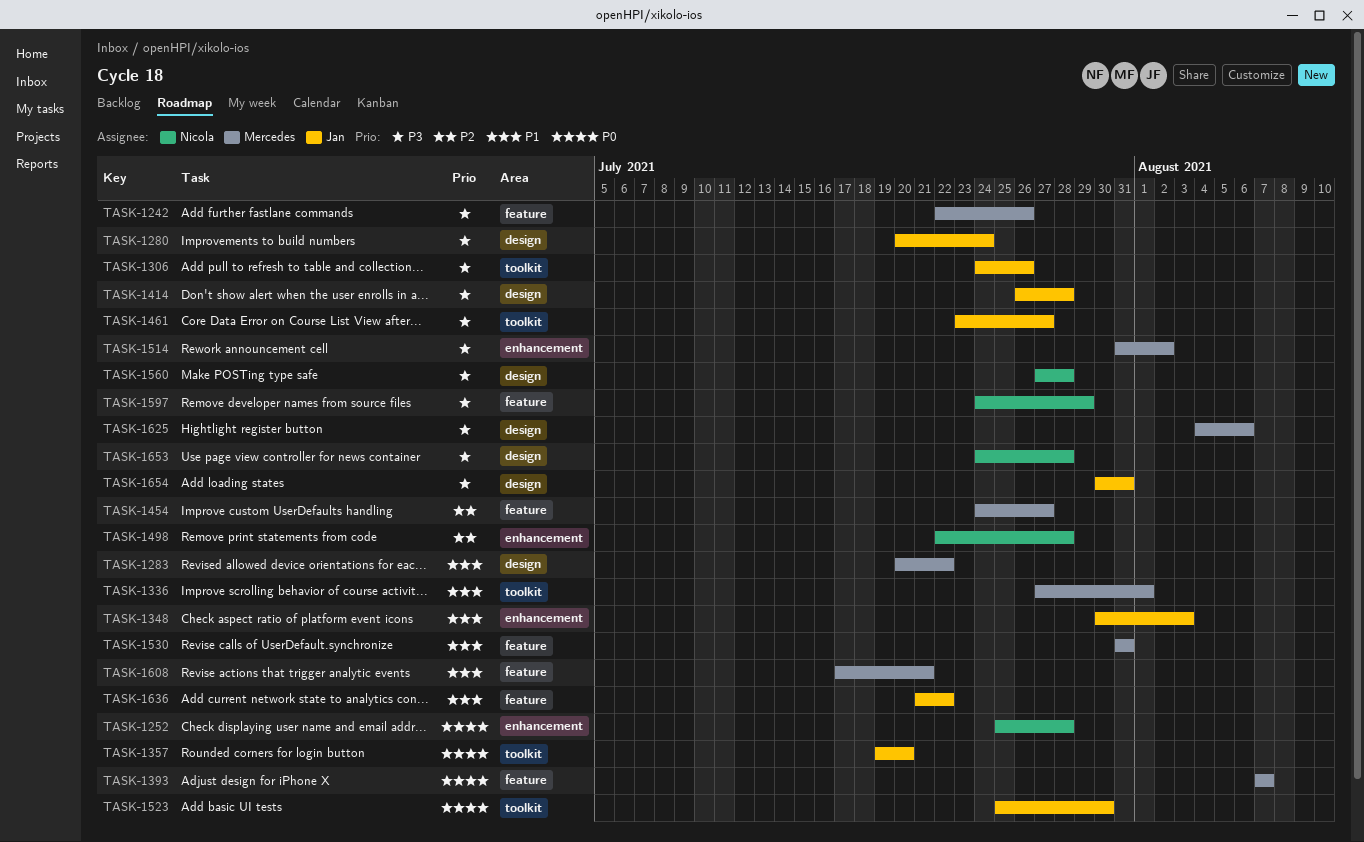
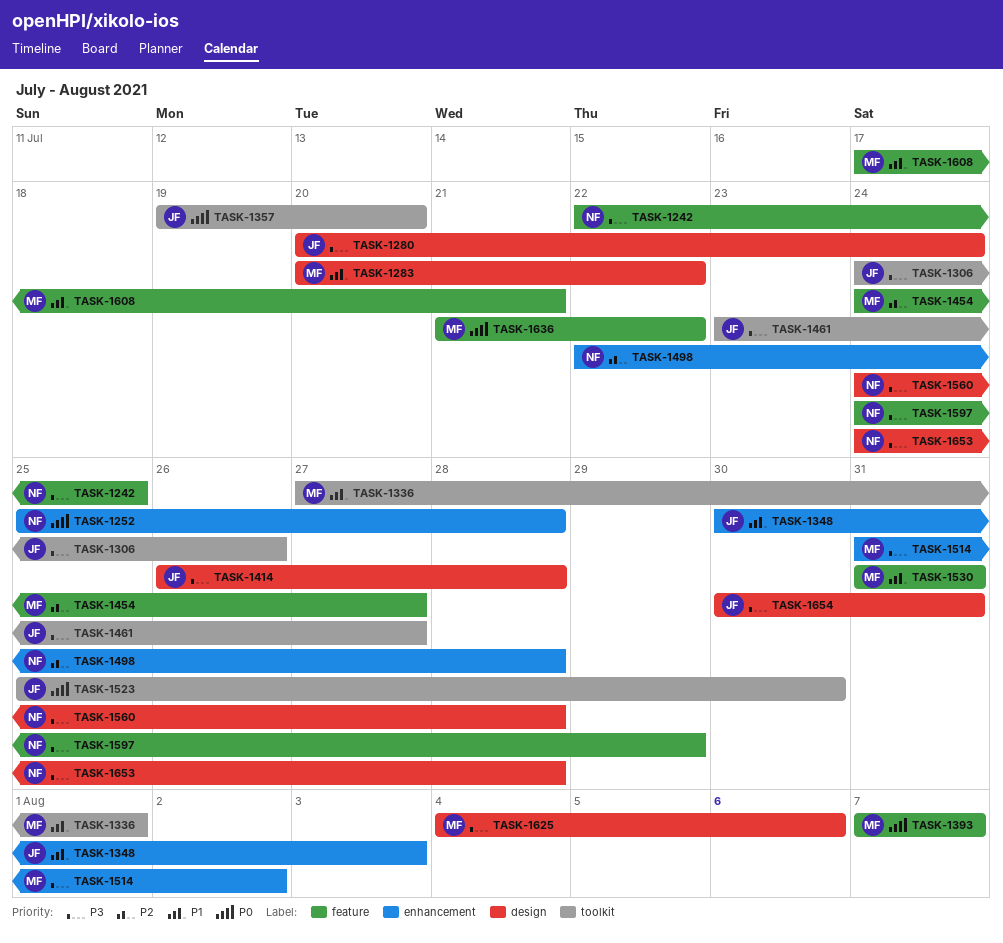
TASK-1242, owner: Mercedes -> Nicola
TASK-1242, due: Jul 26 -> Jul 25
TASK-1560, start: Jul 27 -> Jul 24
TASK-1636, owner: Jan -> Mercedes
TASK-1636, priority: P1 -> P0

